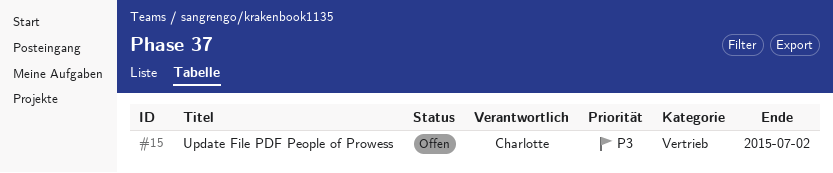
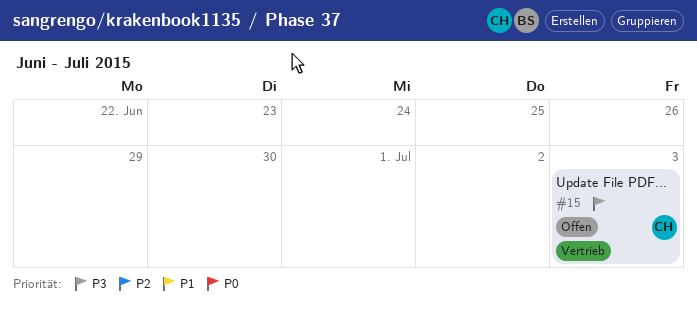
#15, due: Jul 2 -> Jul 3

